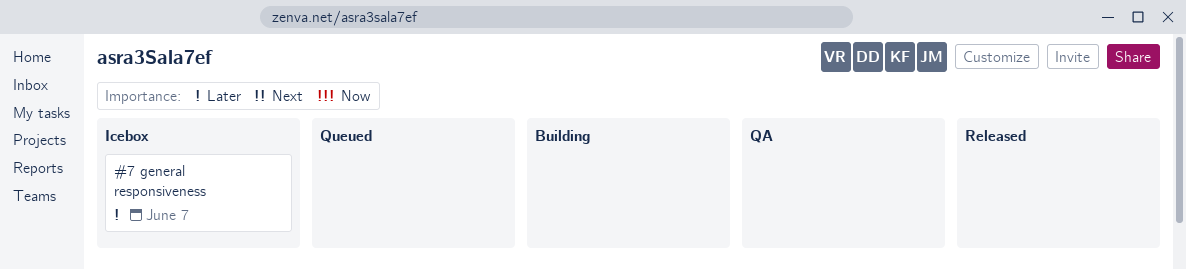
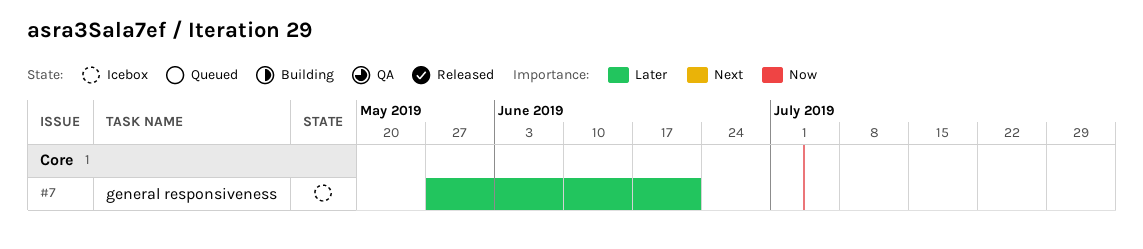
#7, due: Jun 7 -> Jun 21

